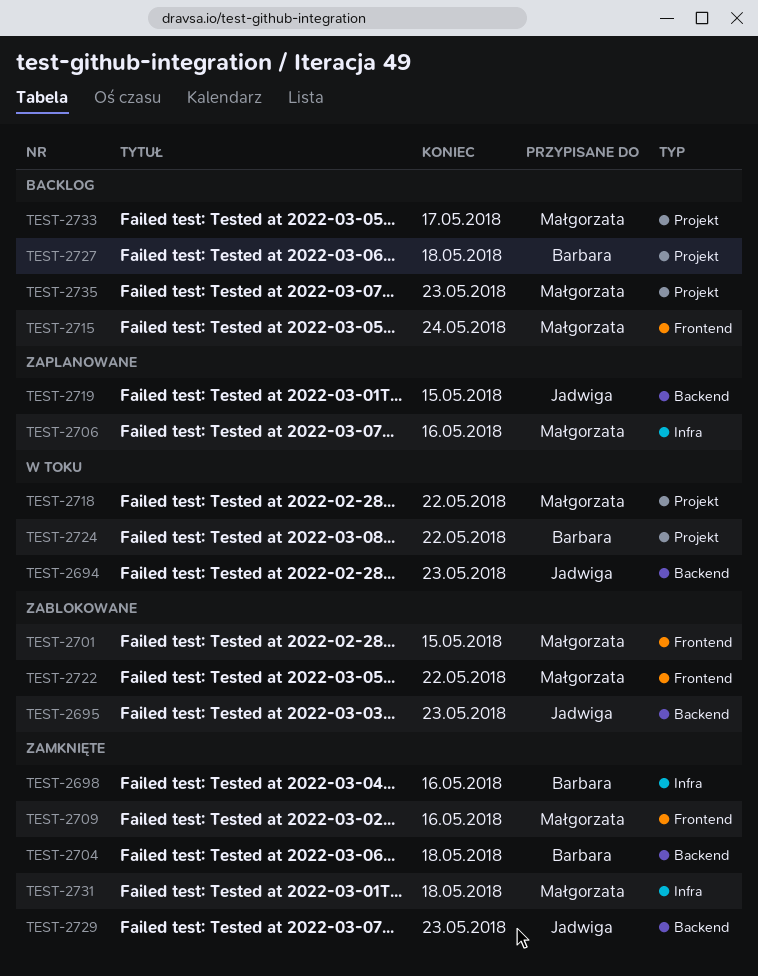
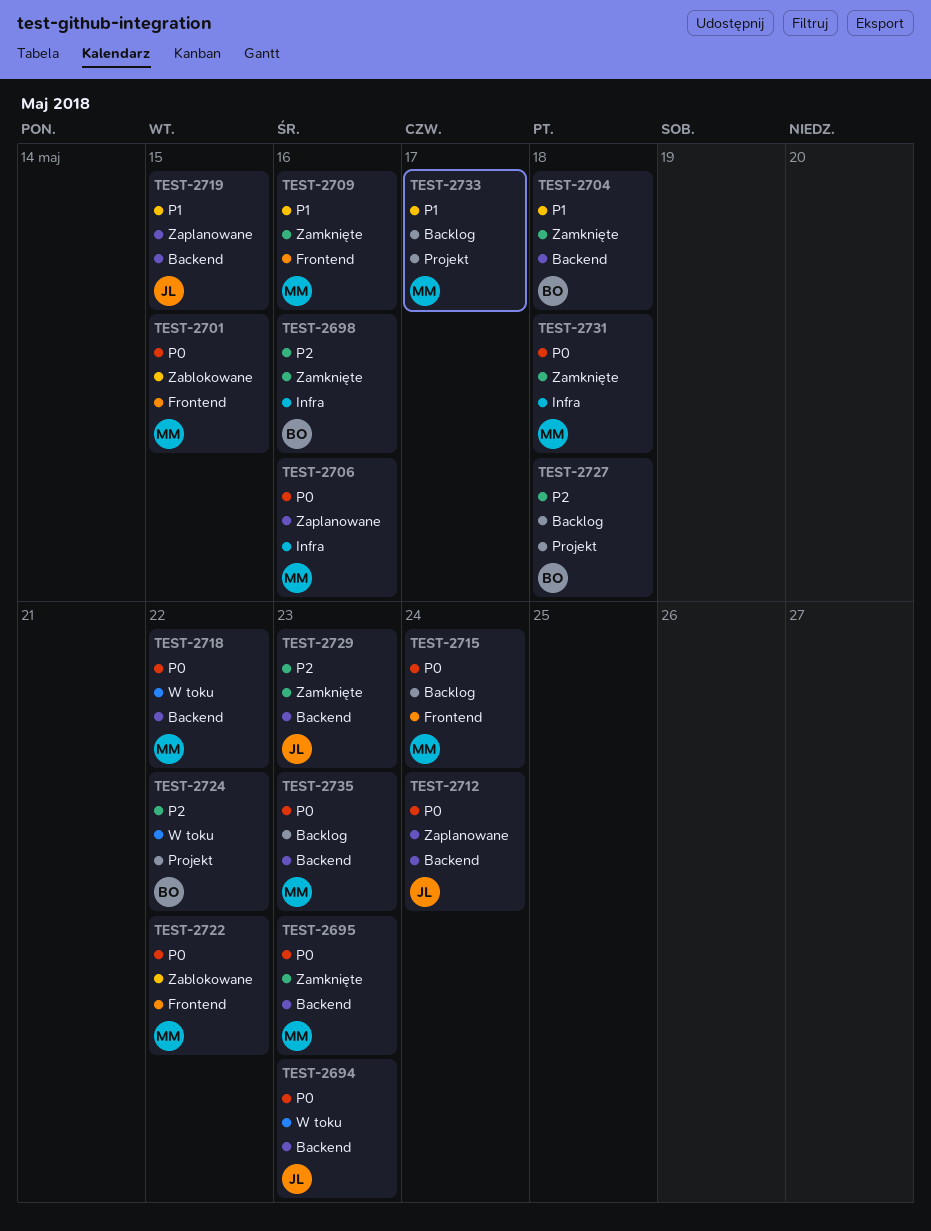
TEST-2695, status: Zablokowane -> Zamknięte
TEST-2695, owner: Jadwiga -> Małgorzata
TEST-2712: none -> present
TEST-2718, label: Projekt -> Backend
TEST-2735, label: Projekt -> Backend

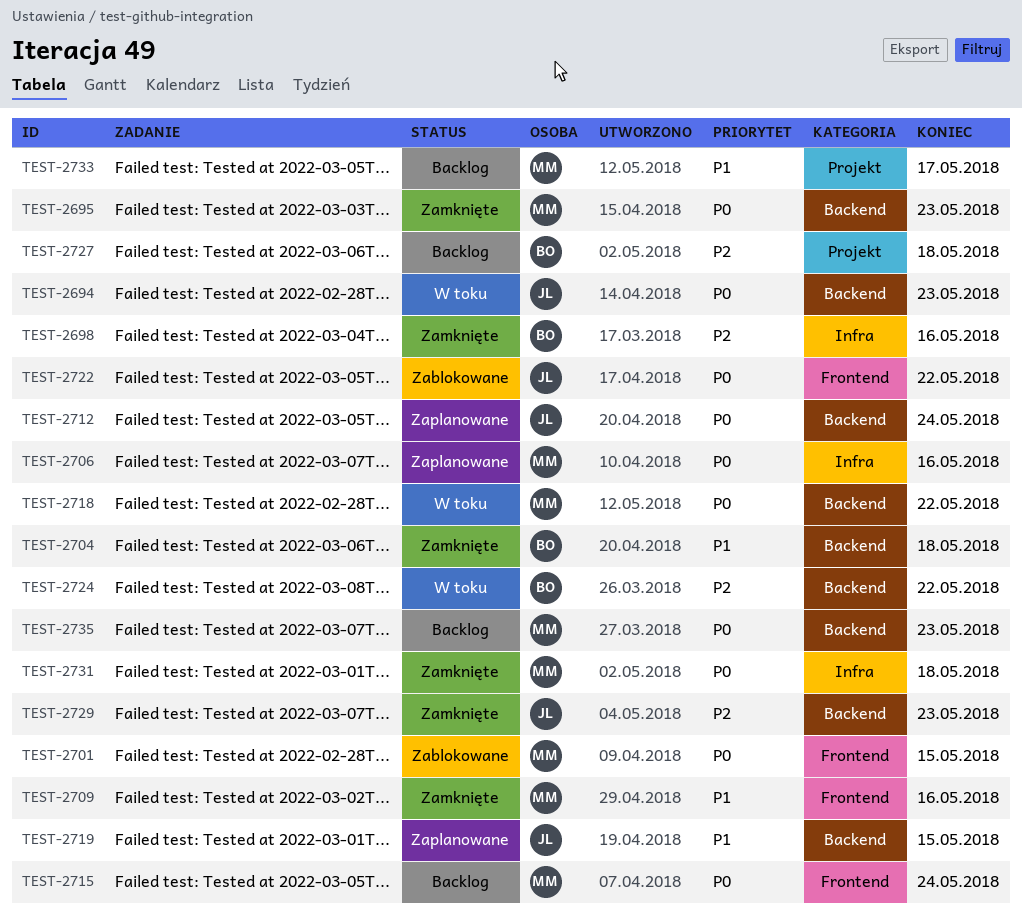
TEST-2722, owner: MM -> JL
TEST-2724, label: Projekt -> Backend

